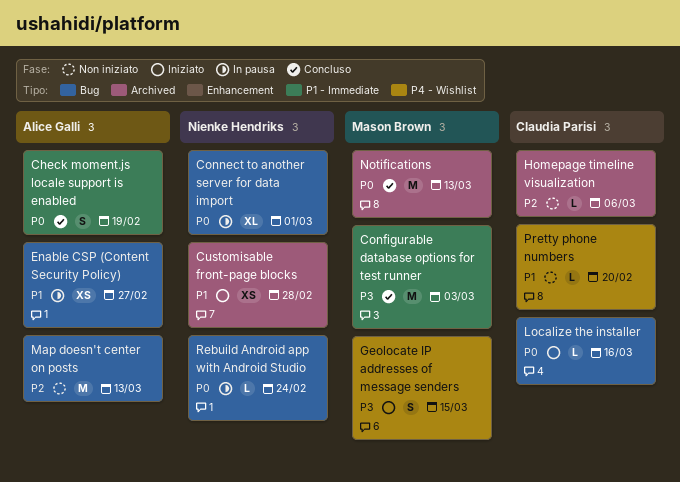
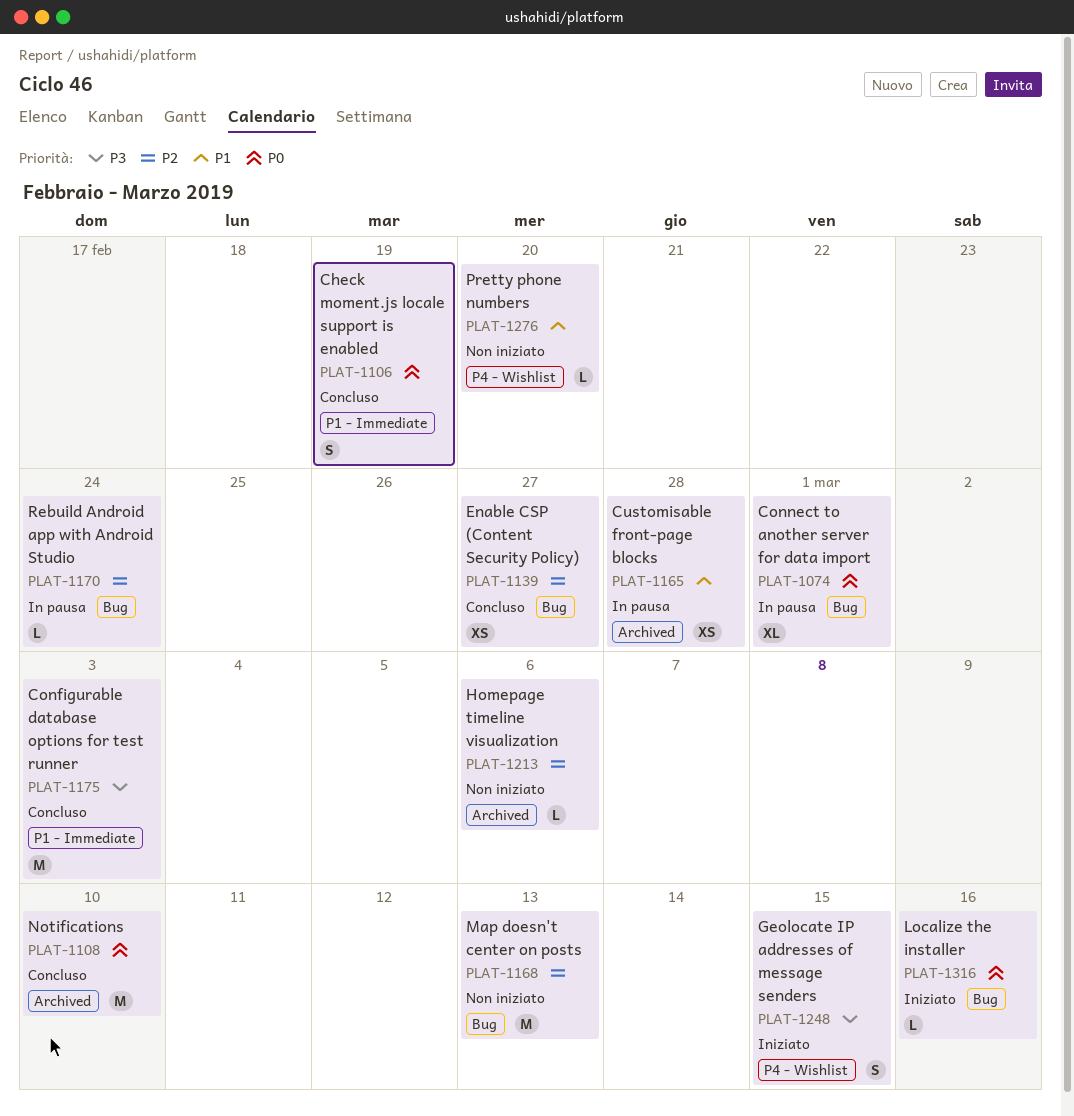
Customisable front-page blocks, status: Iniziato -> In pausa
Enable CSP (Content Security Policy), status: In pausa -> Concluso
Enable CSP (Content Security Policy), priority: P1 -> P2
Notifications, due: Mar 13 -> Mar 10
Rebuild Android app with Android Studio, priority: P0 -> P2

